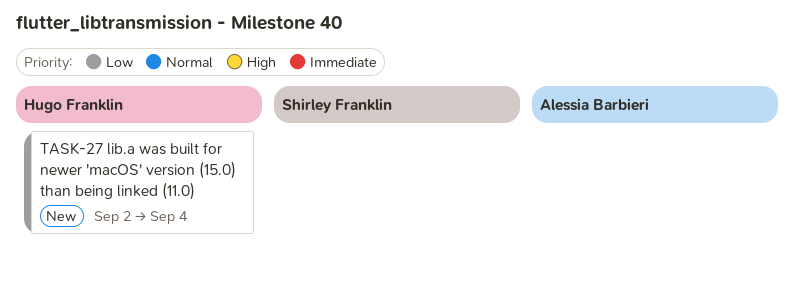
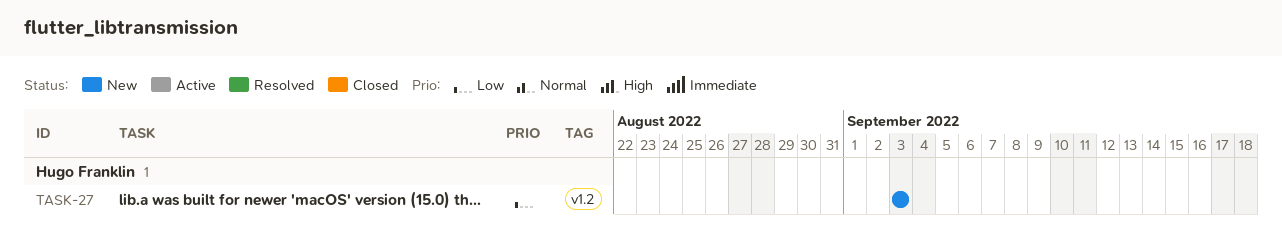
TASK-27, start: Sep 2 -> Sep 3
TASK-27, due: Sep 4 -> Sep 3

